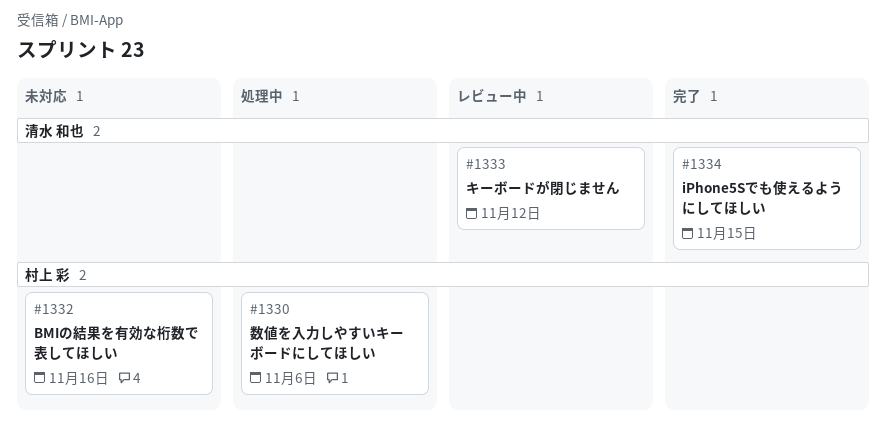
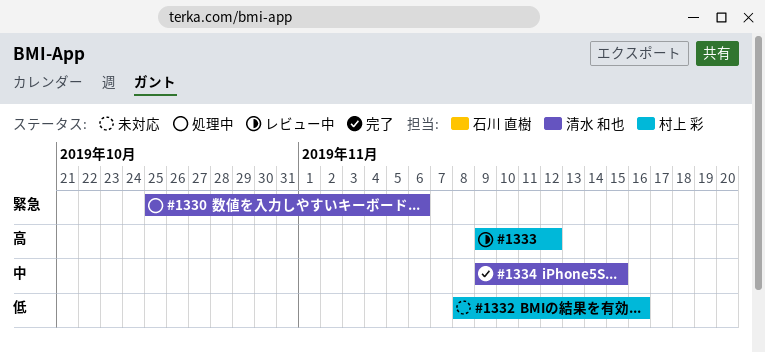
#1330, owner: 村上 彩 -> 清水 和也
#1333, owner: 清水 和也 -> 村上 彩

